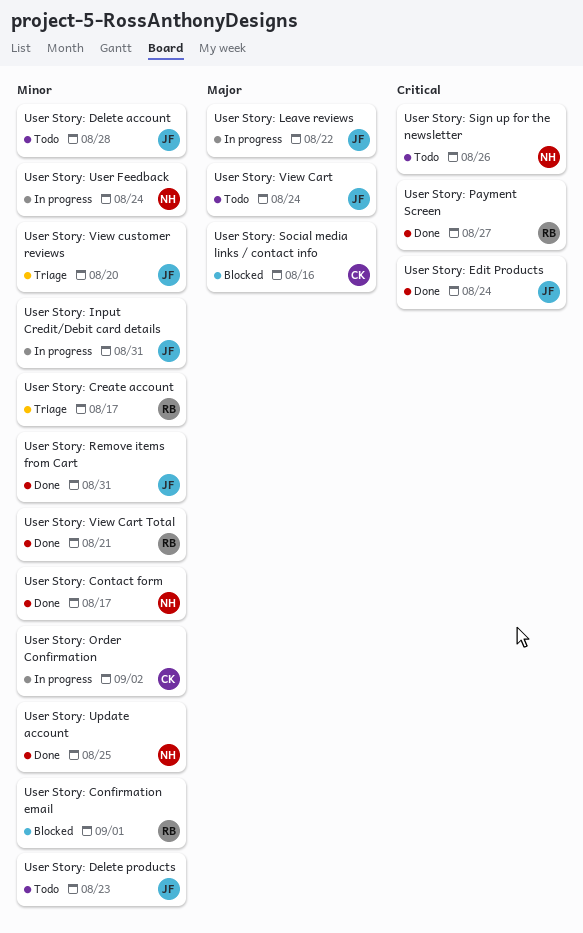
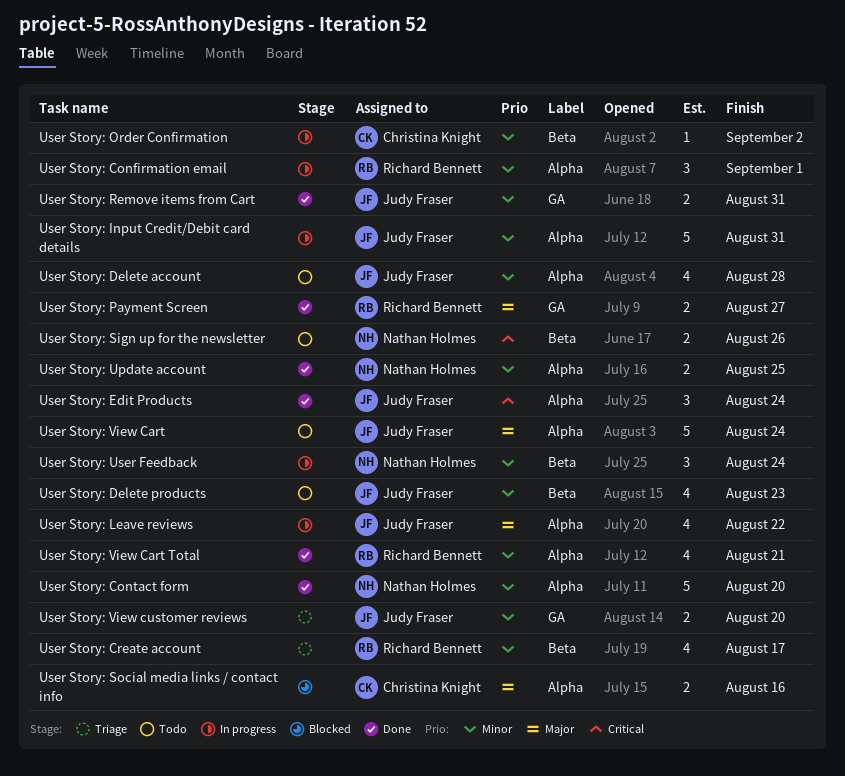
User Story: Confirmation email, status: Blocked -> In progress
User Story: Contact form, due: Aug 17 -> Aug 20
User Story: Payment Screen, priority: Critical -> Major

